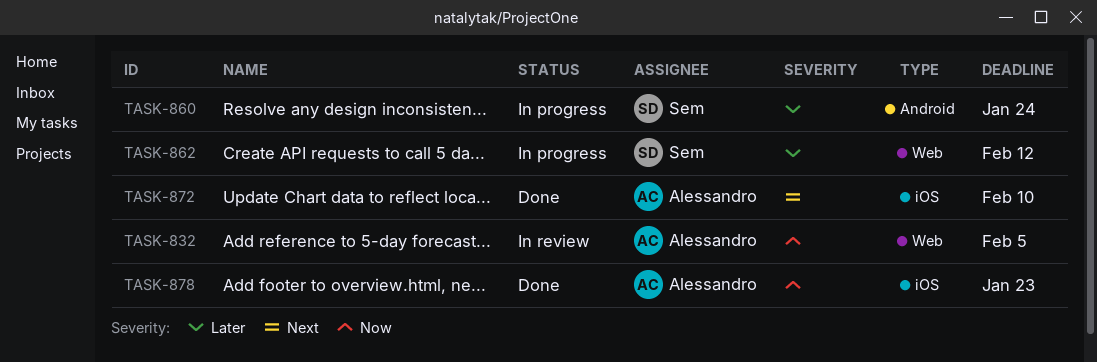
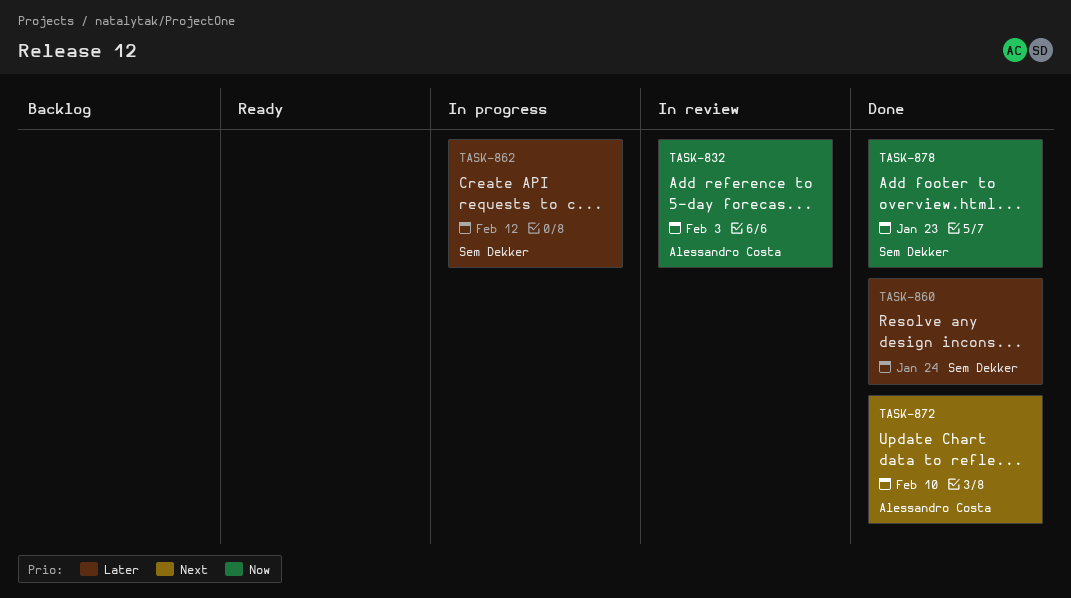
TASK-832, due: Feb 5 -> Feb 3
TASK-860, status: In progress -> Done
TASK-878, owner: Alessandro Costa -> Sem Dekker

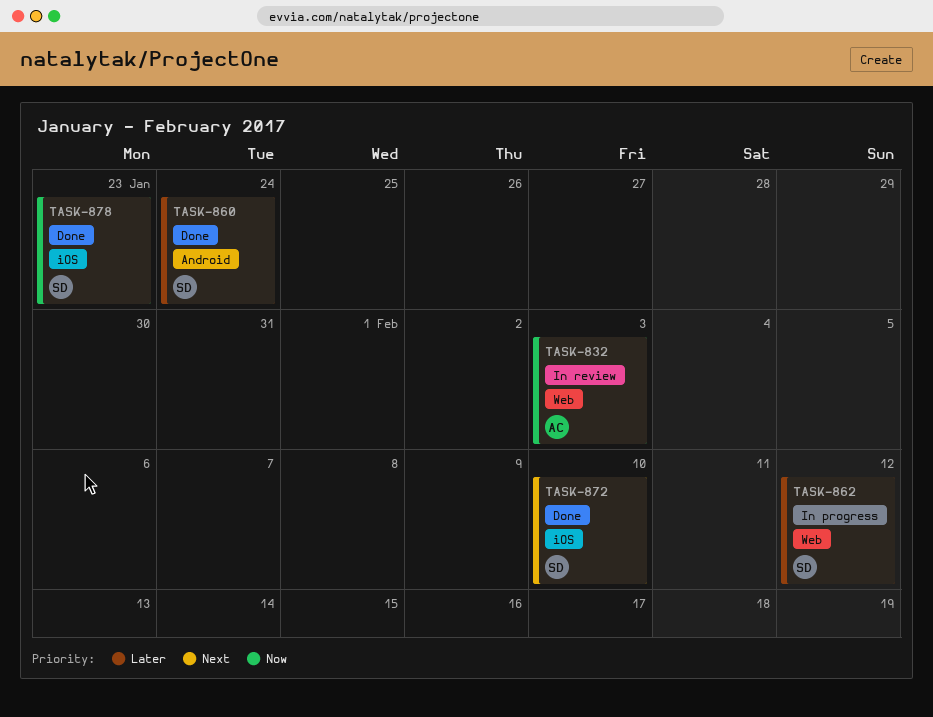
TASK-872, owner: Alessandro Costa -> Sem Dekker

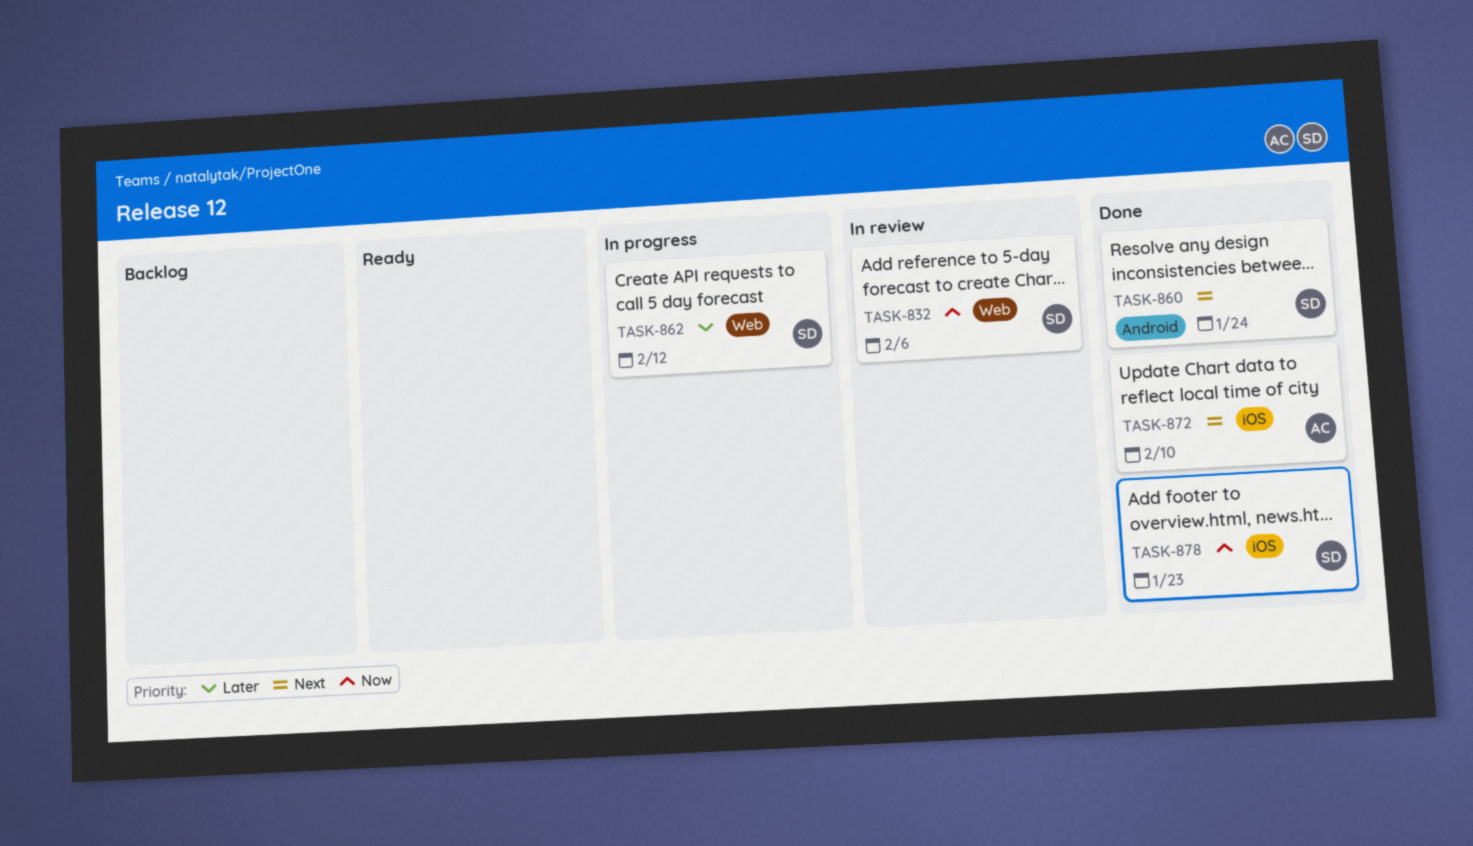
TASK-832, owner: AC -> SD
TASK-832, due: Feb 3 -> Feb 6
TASK-860, priority: Later -> Next
TASK-872, owner: SD -> AC

